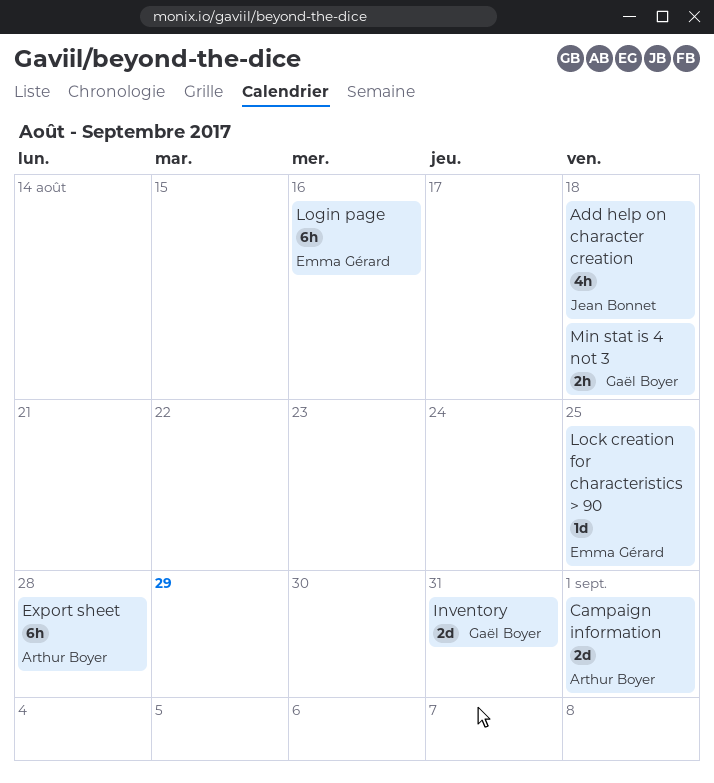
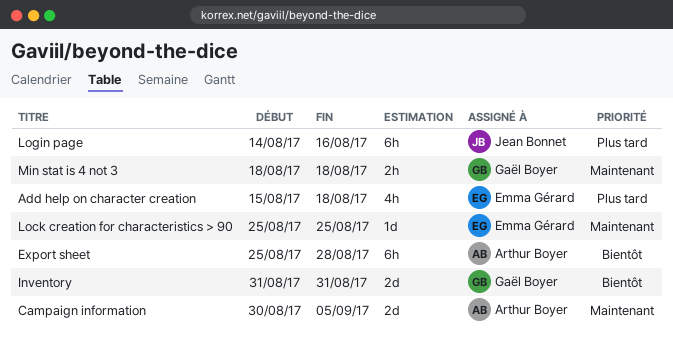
Add help on character creation, owner: Jean Bonnet -> Emma Gérard
Campaign information, due: Sep 1 -> Sep 5
Login page, owner: Emma Gérard -> Jean Bonnet

